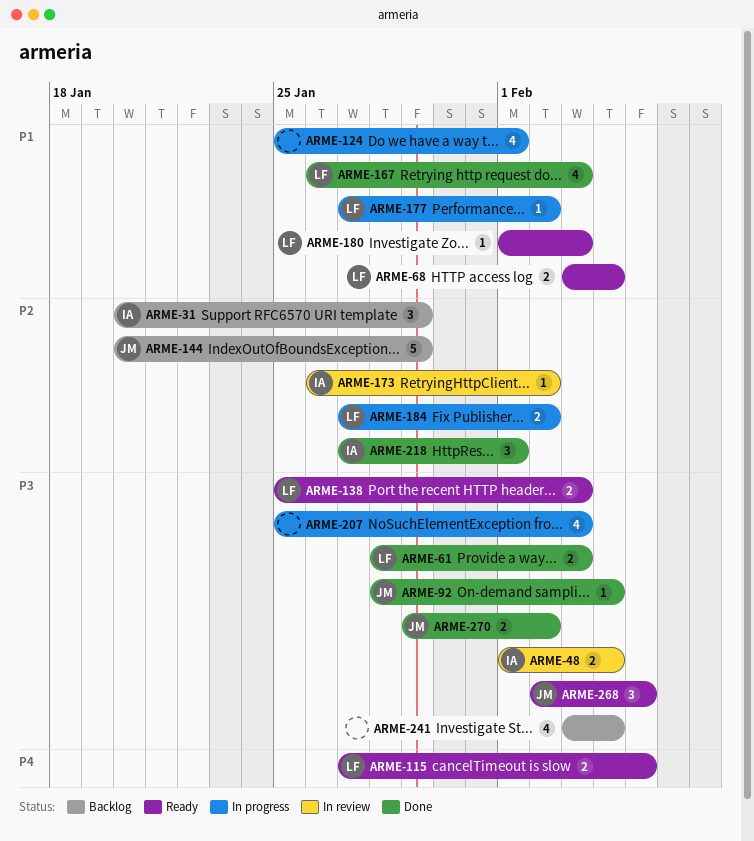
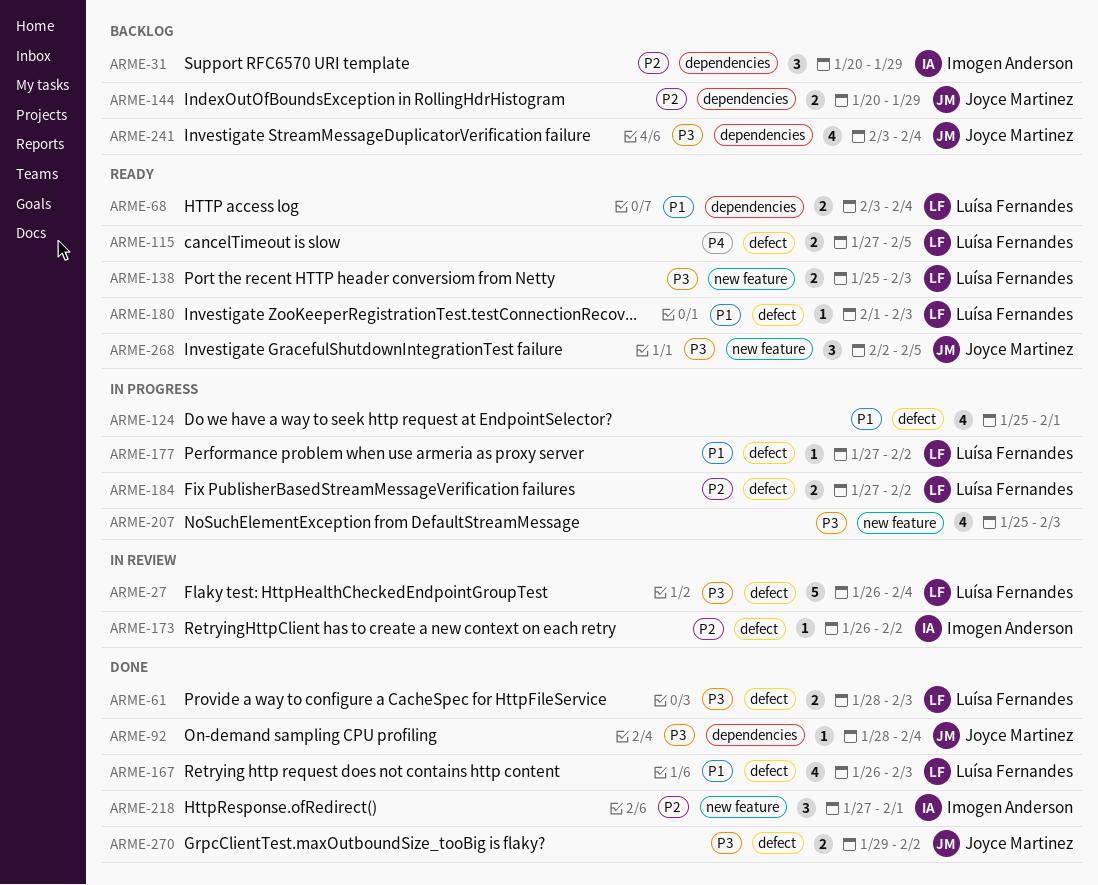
ARME-27: none -> present
ARME-48: present -> none
ARME-144, estimate: 5 -> 2
ARME-241, owner: none -> Joyce Martinez

